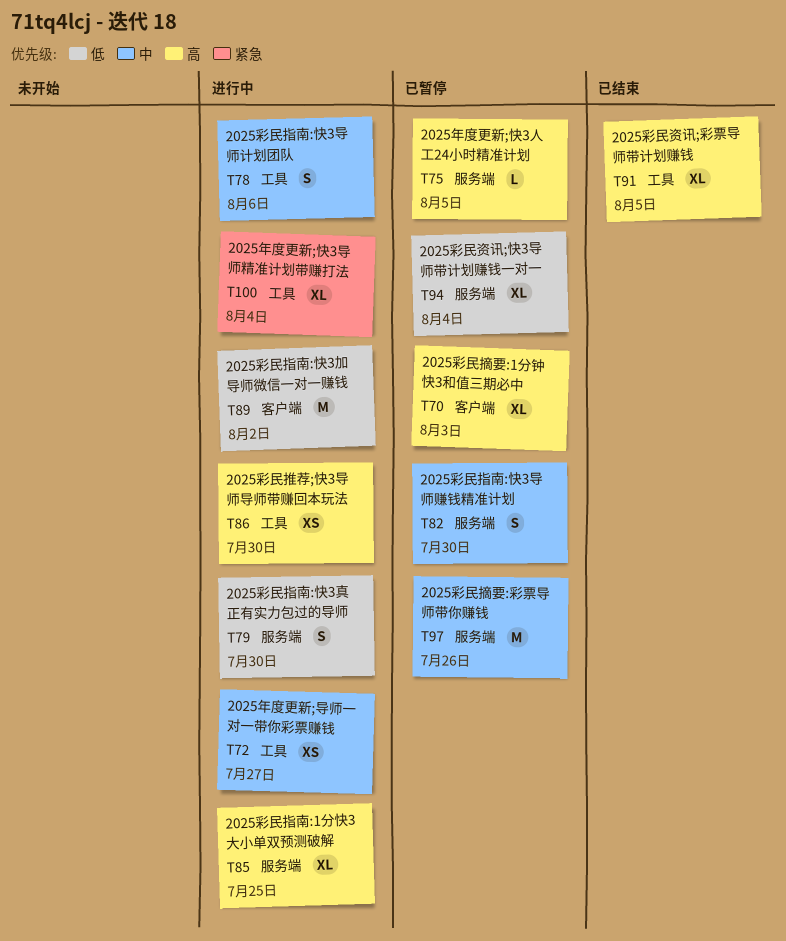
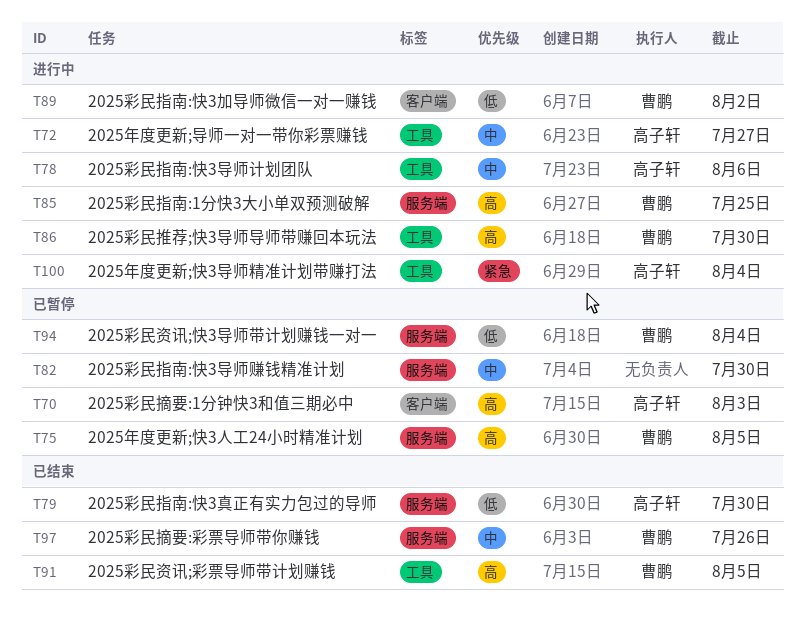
T79, status: 进行中 -> 已结束
T97, status: 已暂停 -> 已结束

